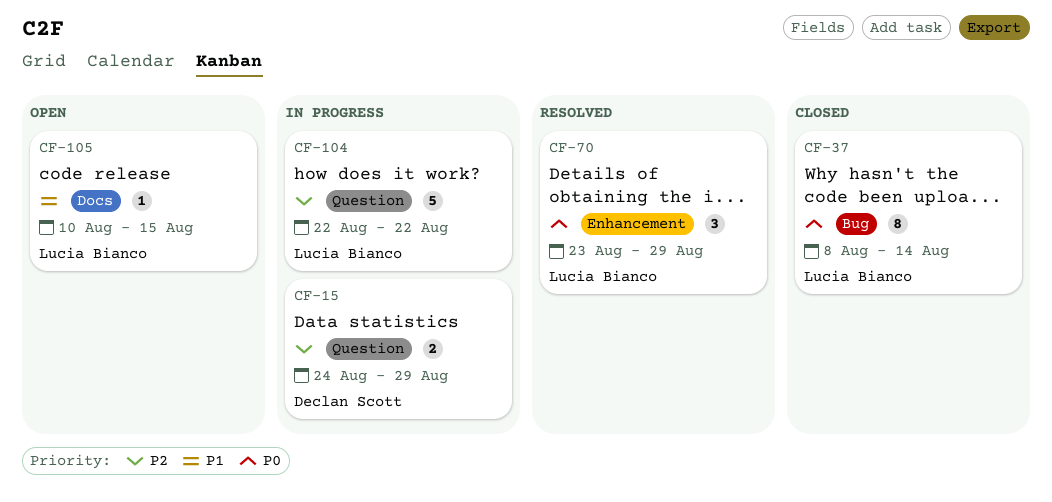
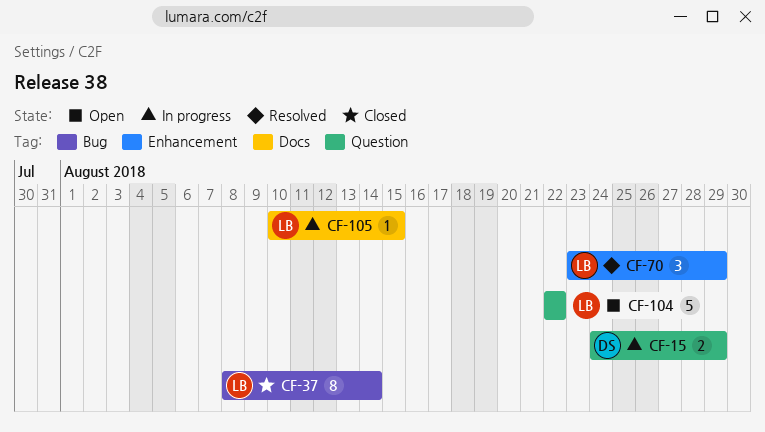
CF-104, status: In progress -> Open
CF-105, status: Open -> In progress

